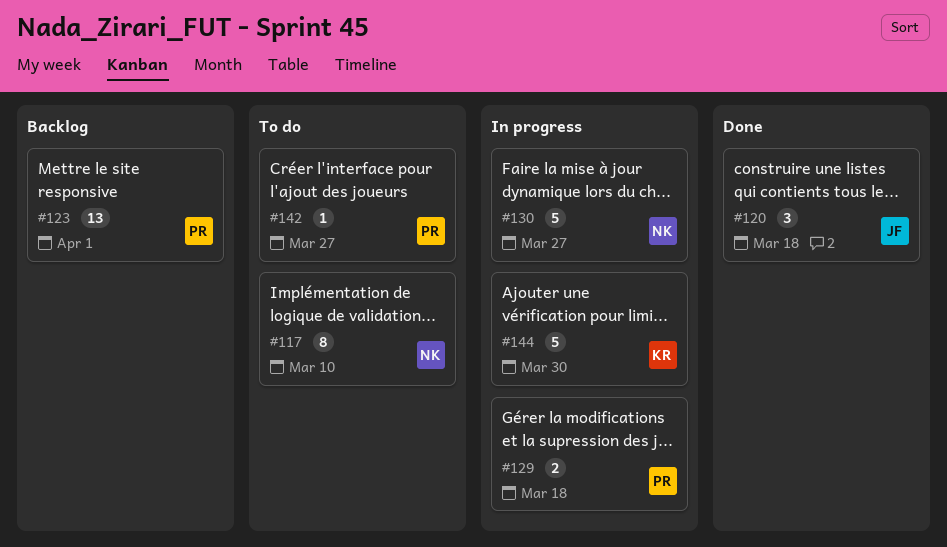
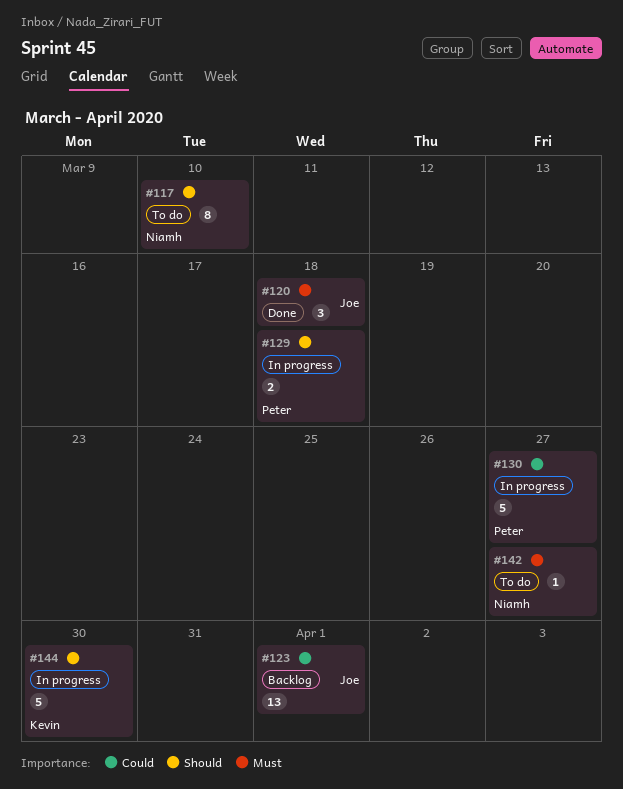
#123, owner: Peter -> Joe
#130, owner: Niamh -> Peter
#142, owner: Peter -> Niamh

